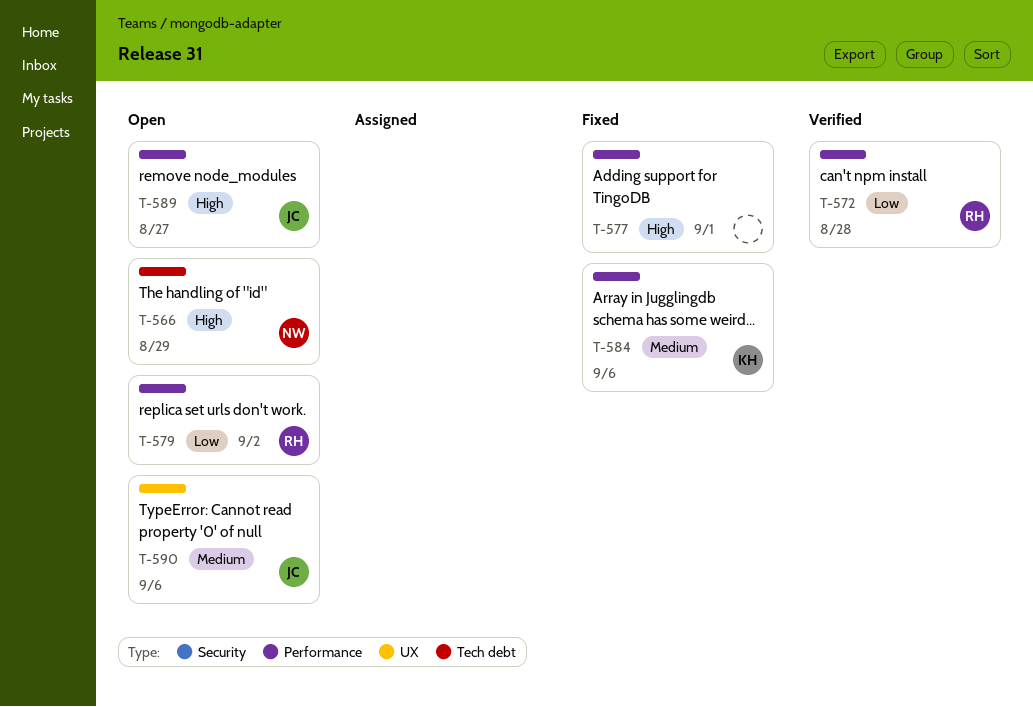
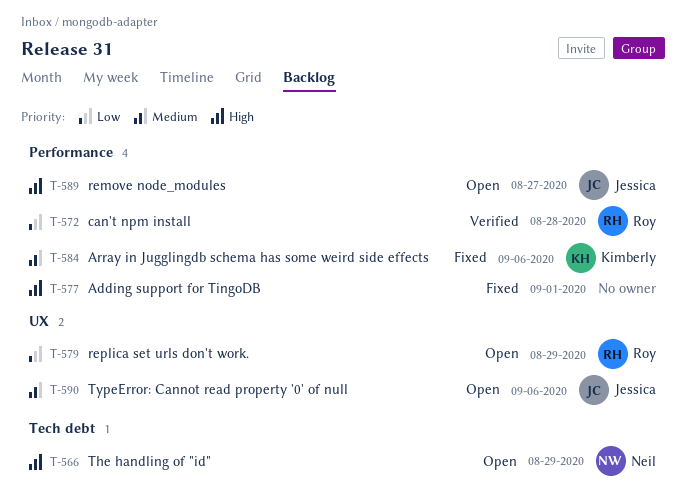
T-579, label: Performance -> UX
T-579, due: Sep 2 -> Aug 29

